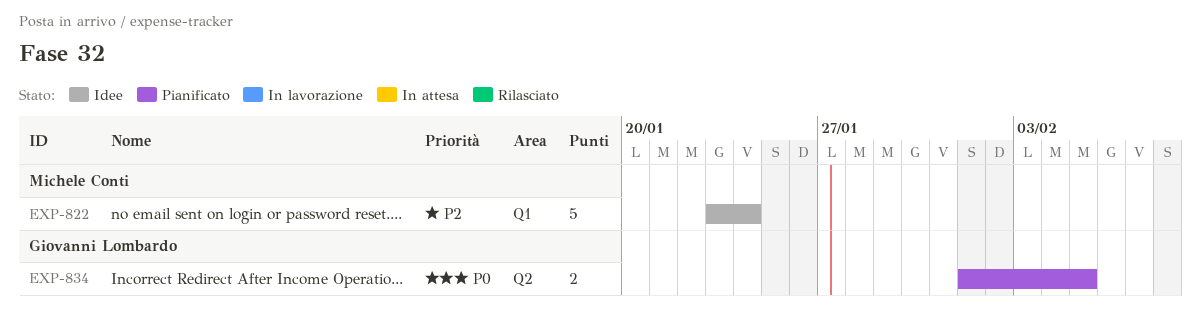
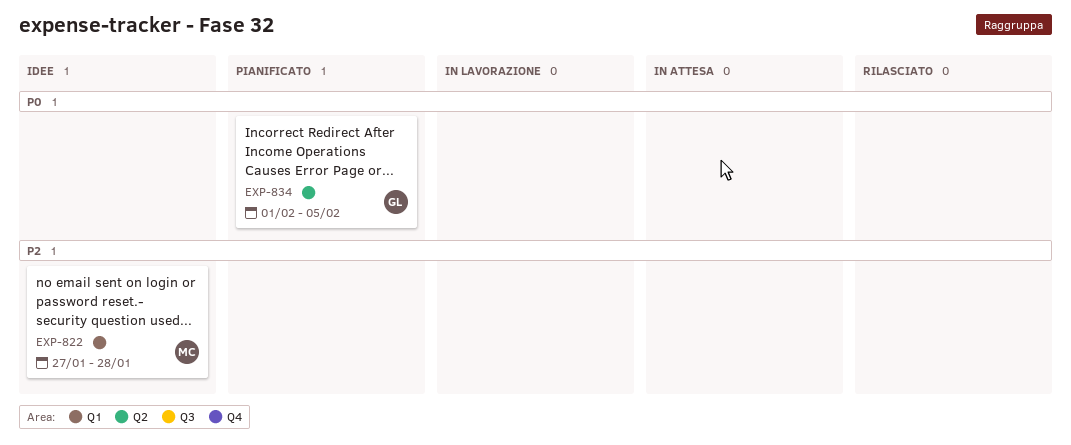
EXP-822, start: Jan 23 -> Jan 27
EXP-822, due: Jan 24 -> Jan 28

